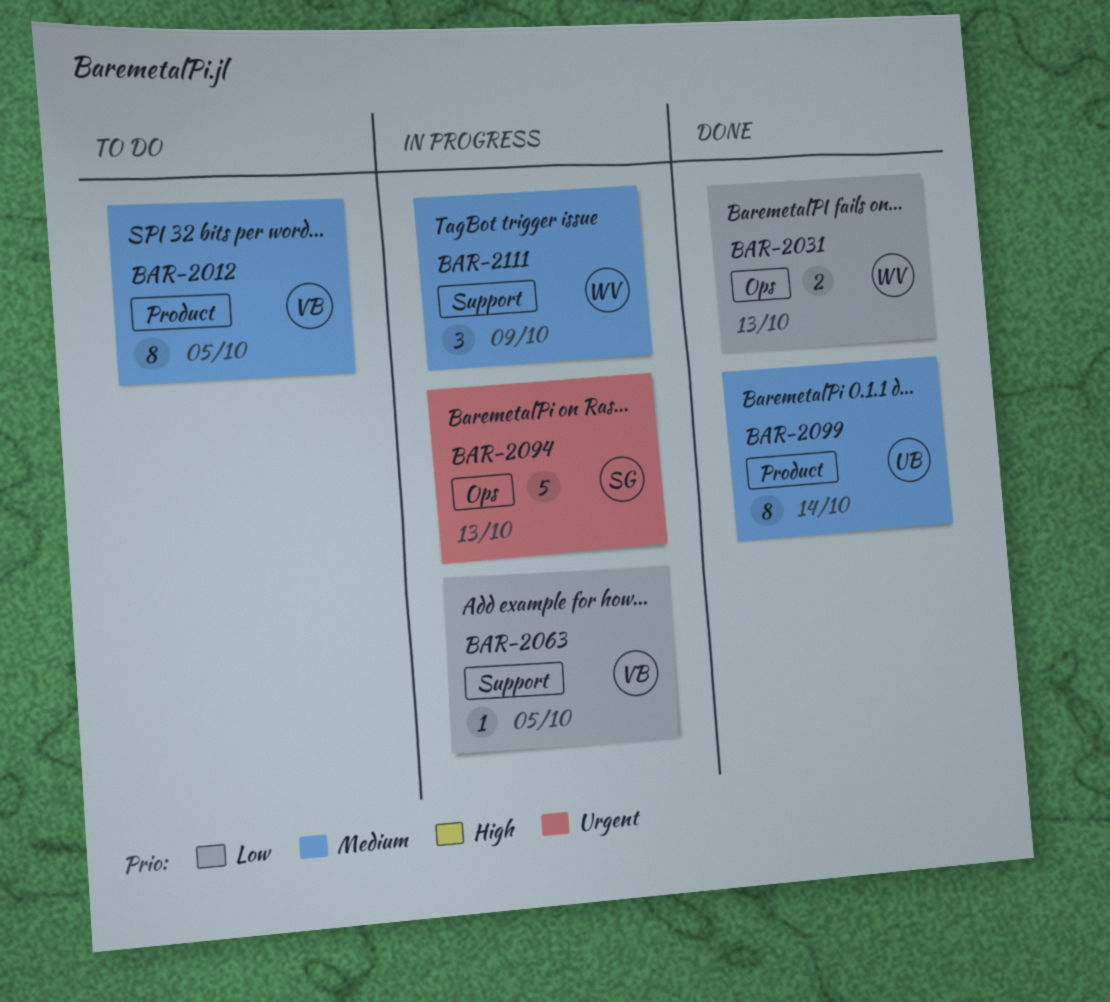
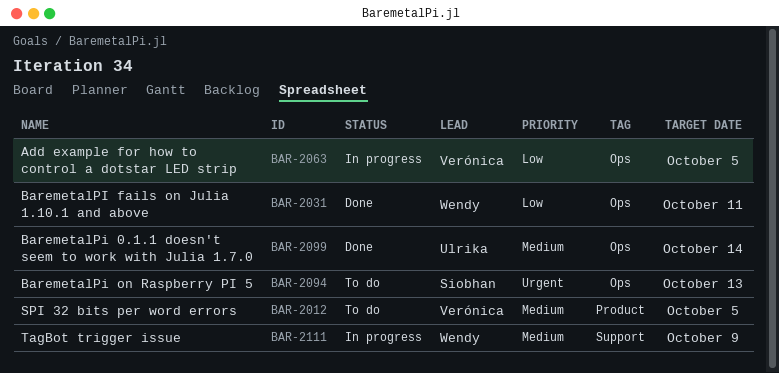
BAR-2031, due: Oct 13 -> Oct 11
BAR-2063, label: Support -> Ops
BAR-2094, status: In progress -> To do
BAR-2099, label: Product -> Ops

